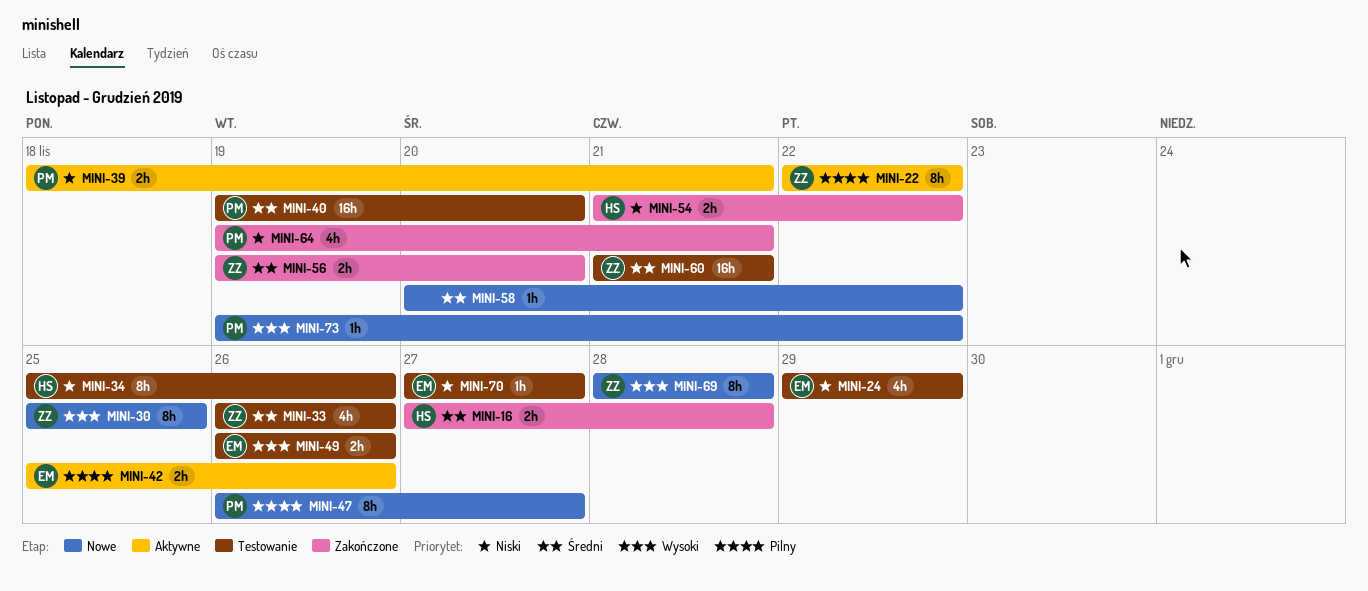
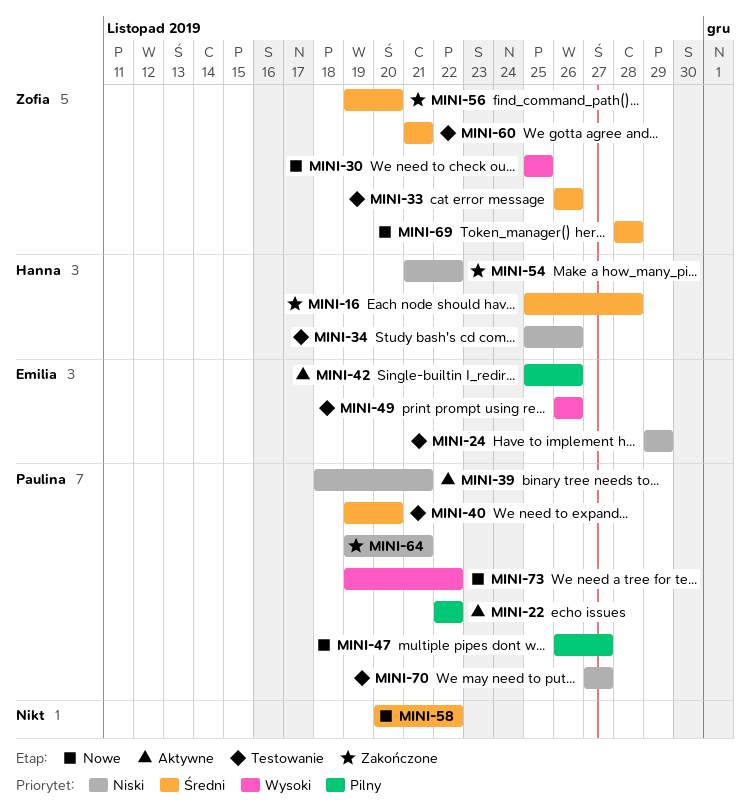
MINI-16, start: Nov 27 -> Nov 25
MINI-22, owner: Zofia -> Paulina
MINI-69, priority: Wysoki -> Średni
MINI-70, owner: Emilia -> Paulina

